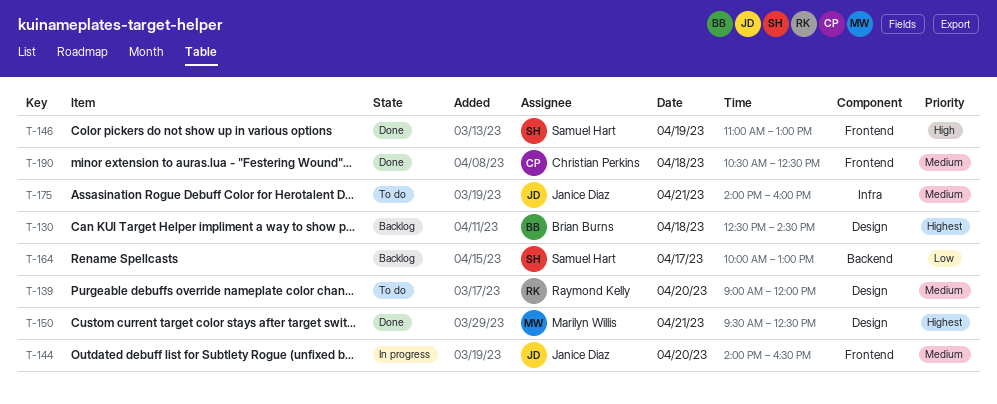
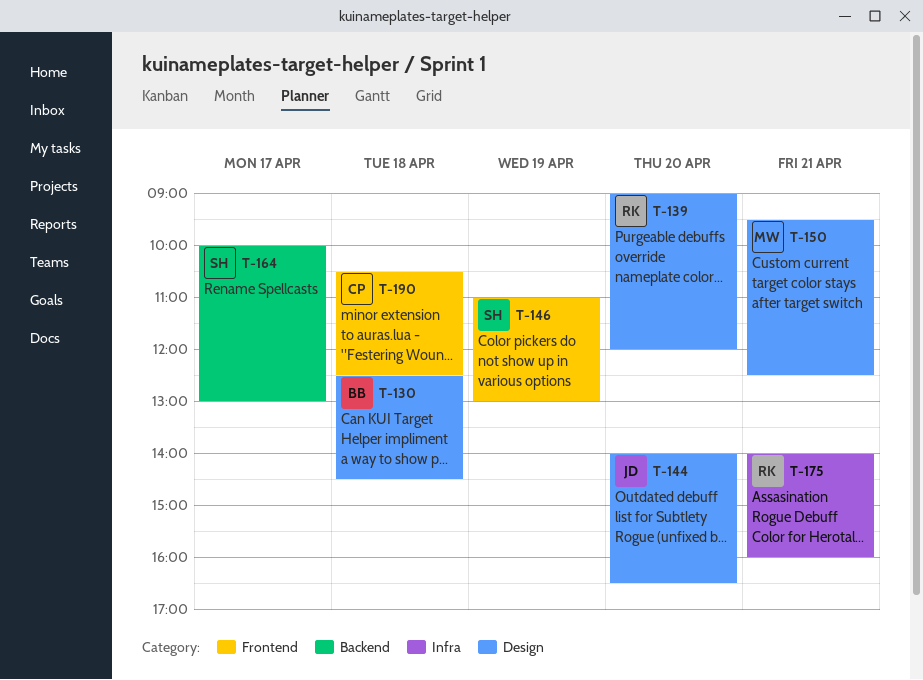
T-144, label: Frontend -> Design
T-175, owner: Janice Diaz -> Raymond Kelly

